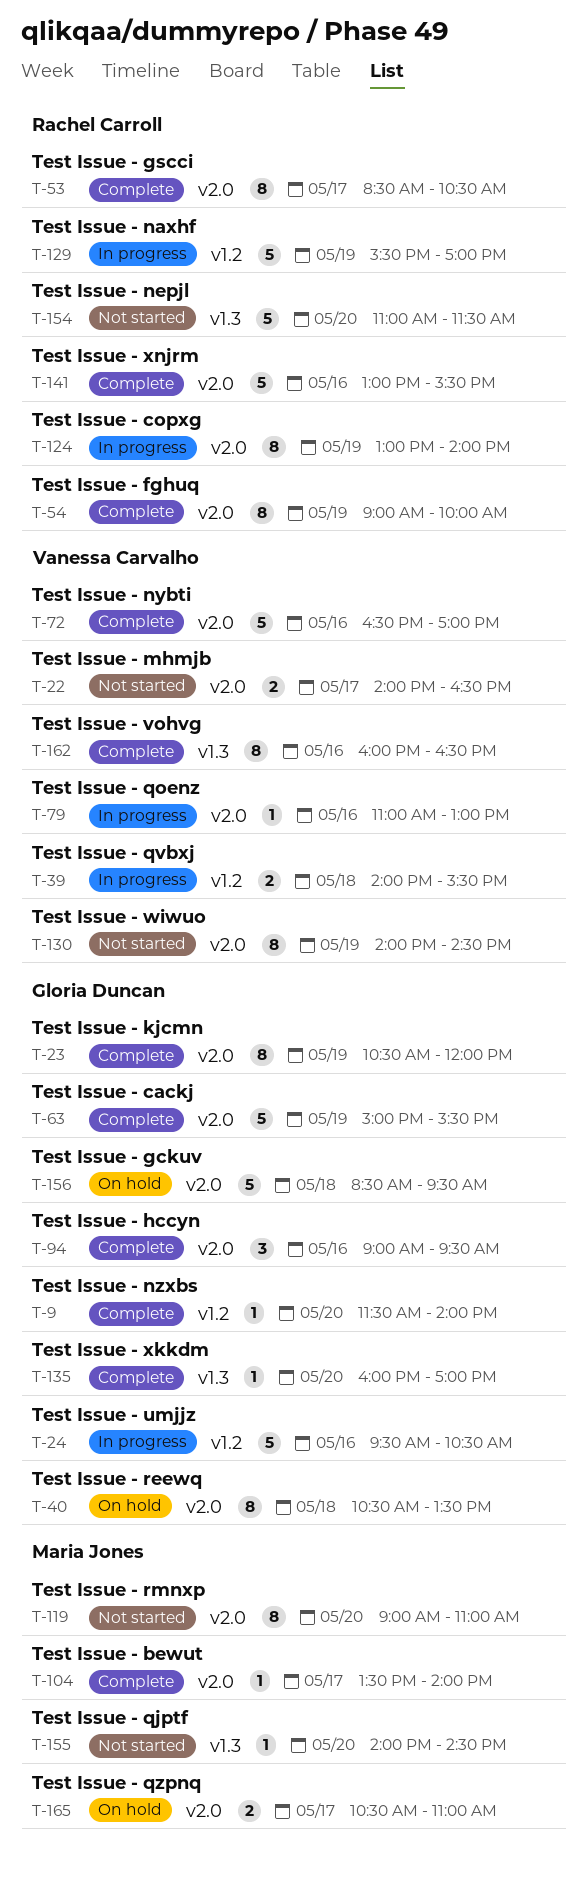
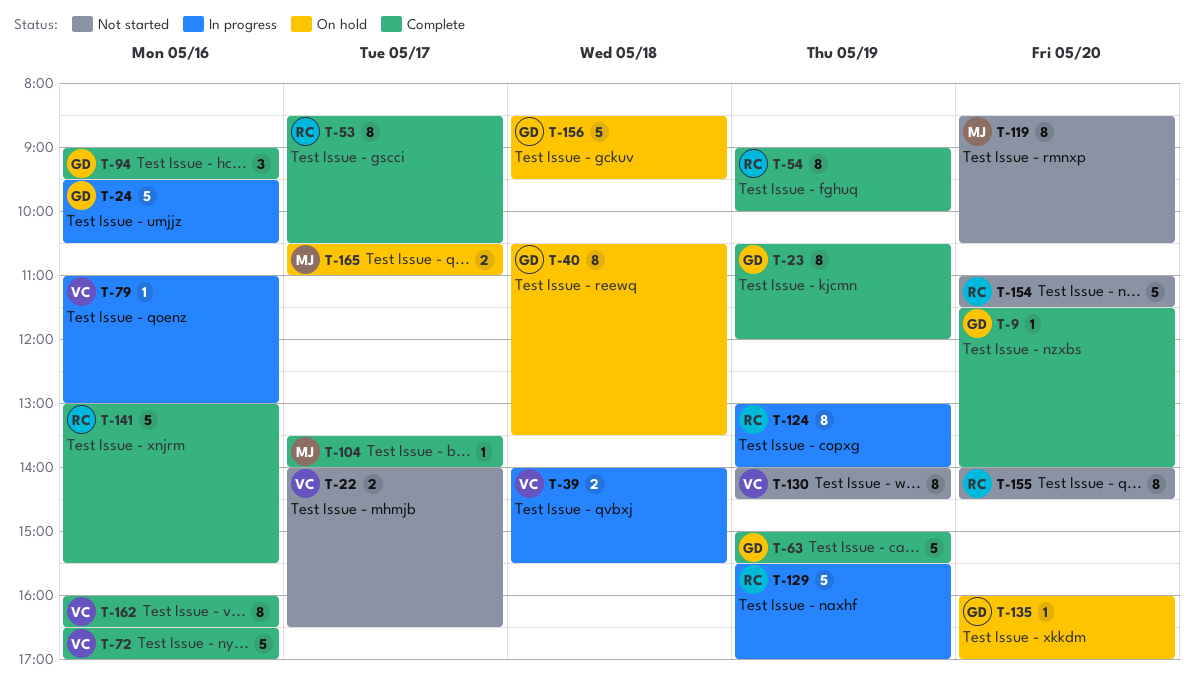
T-119, begins: 09:00 -> 08:30
T-119, ends: 11:00 -> 10:30
T-135, status: Complete -> On hold
T-155, owner: Maria Jones -> Rachel Carroll
T-155, estimate: 1 -> 8

